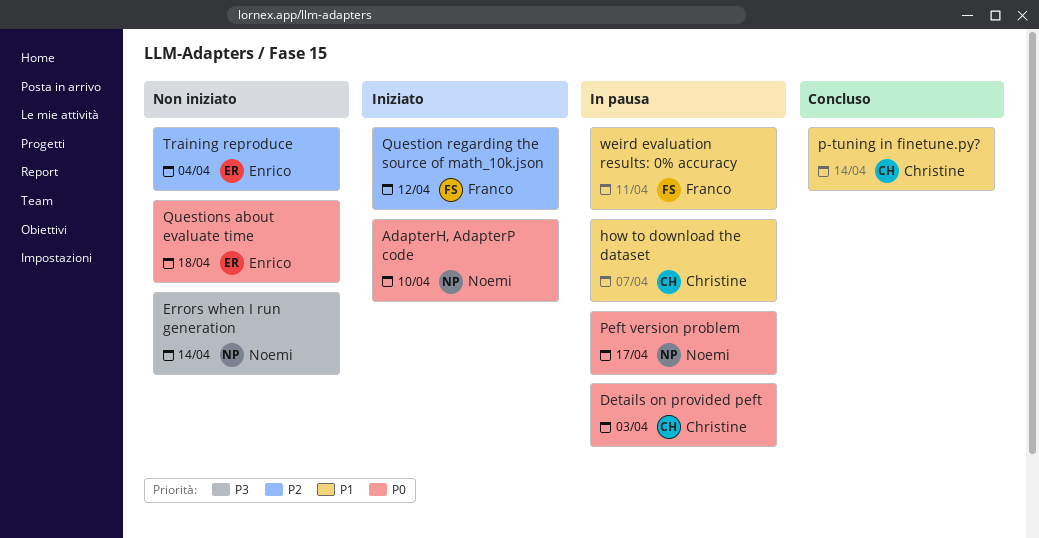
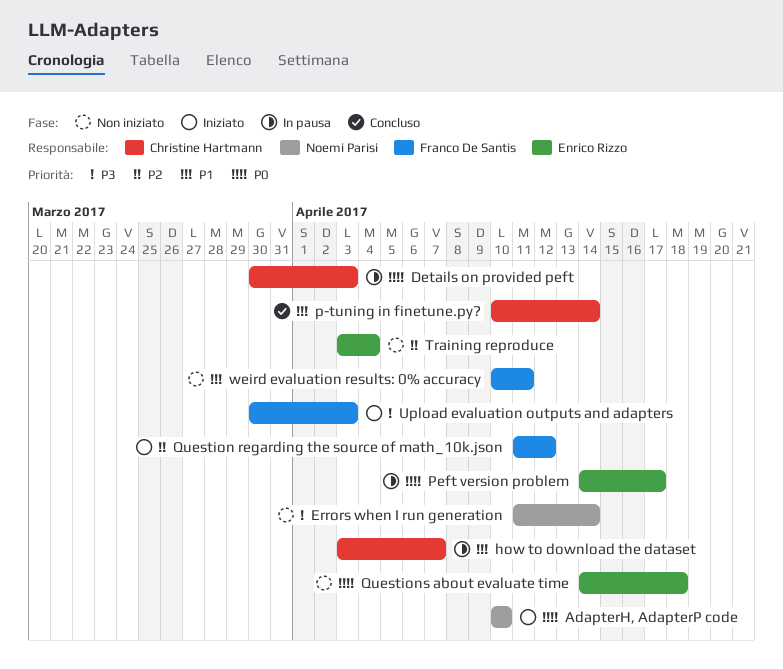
Peft version problem, owner: Noemi Parisi -> Enrico Rizzo
Upload evaluation outputs and adapters: none -> present
weird evaluation results: 0% accuracy, status: In pausa -> Non iniziato

